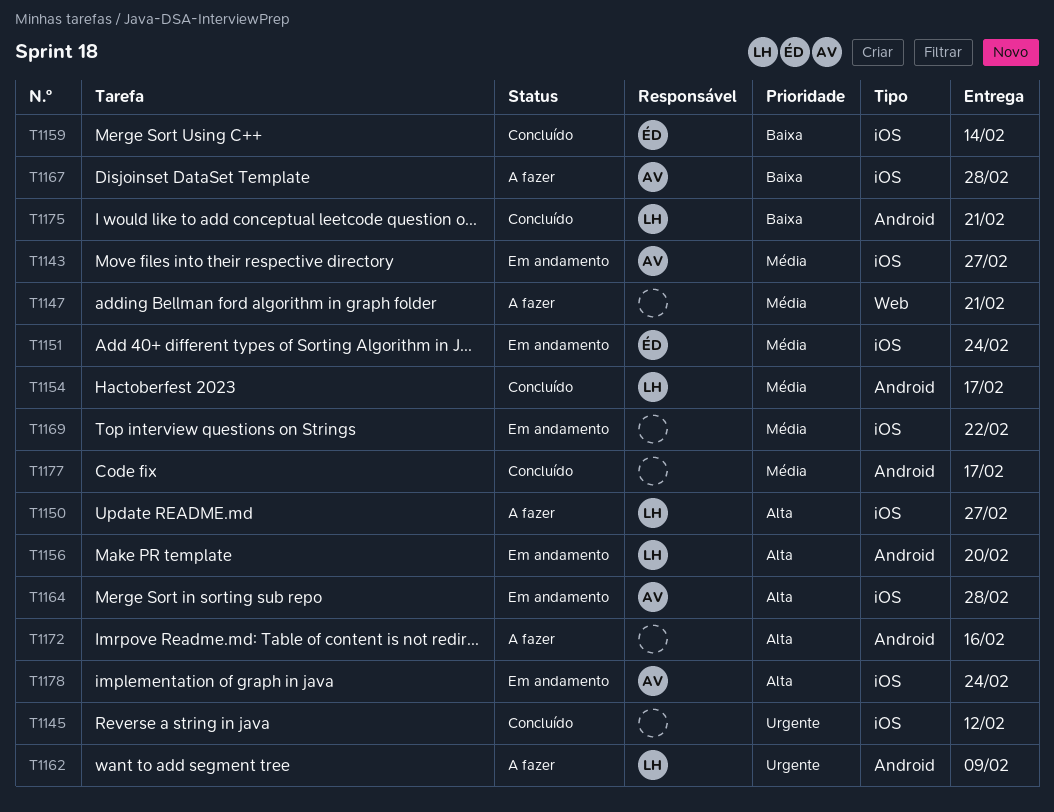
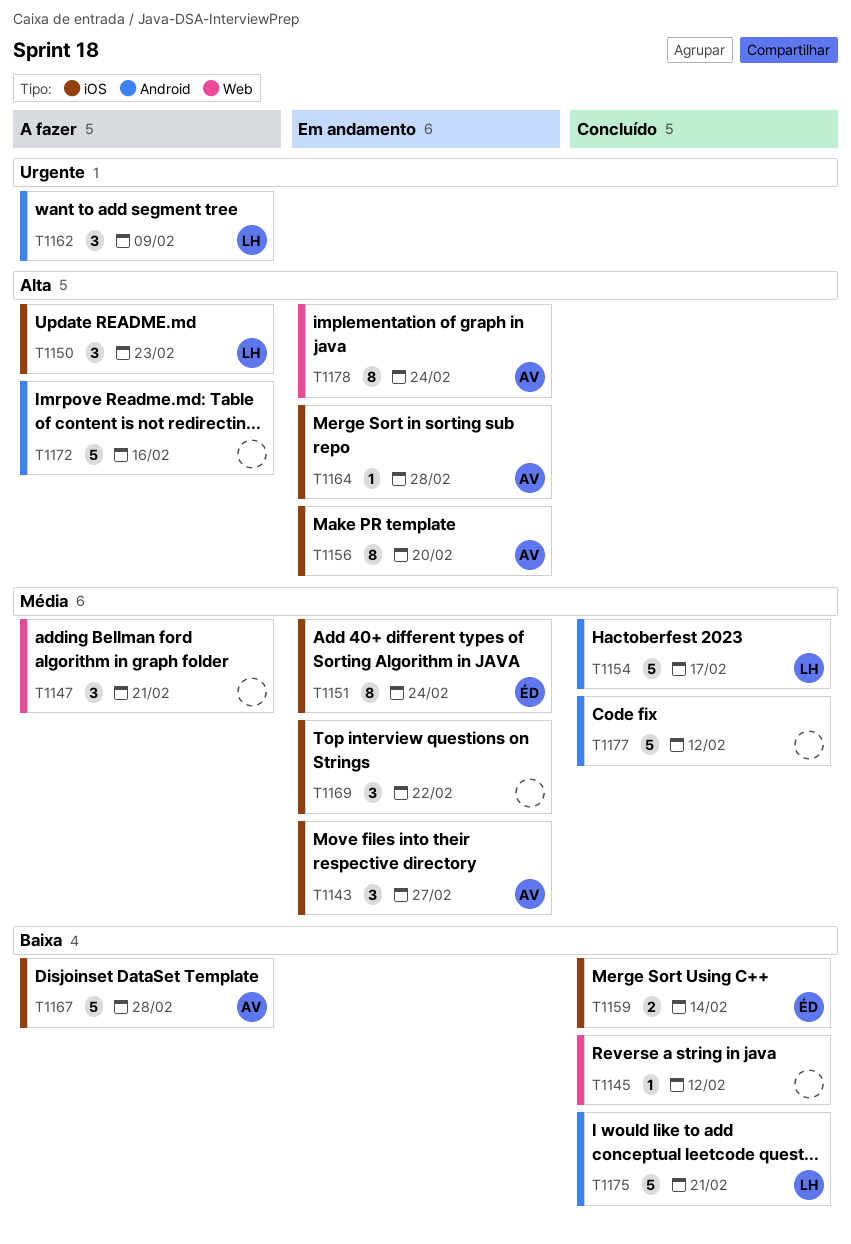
T1145, priority: Urgente -> Baixa
T1145, label: iOS -> Web
T1150, due: Feb 27 -> Feb 23
T1156, owner: LH -> AV
T1156, label: Android -> iOS
T1177, due: Feb 17 -> Feb 12
T1178, label: iOS -> Web

